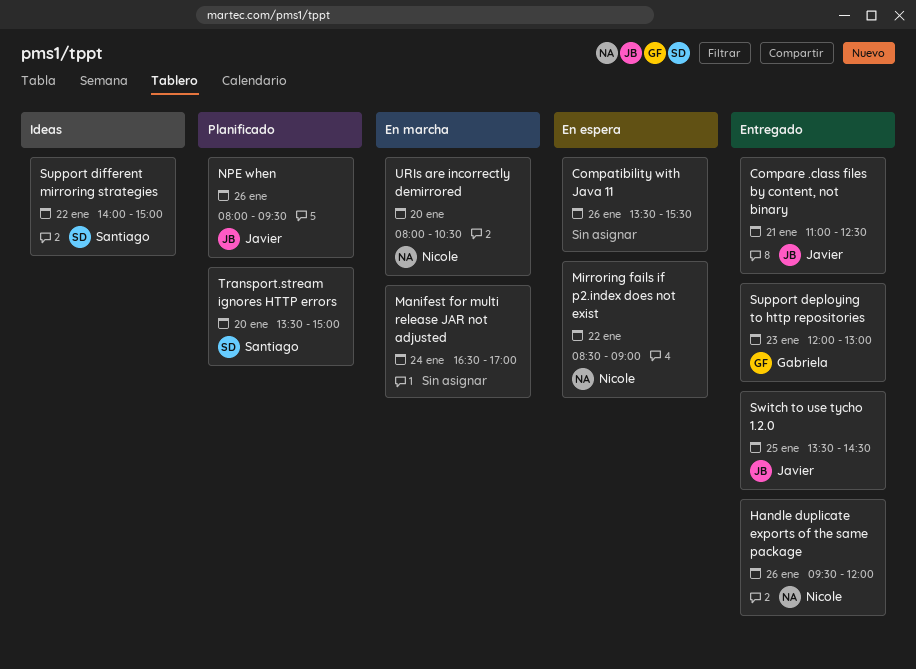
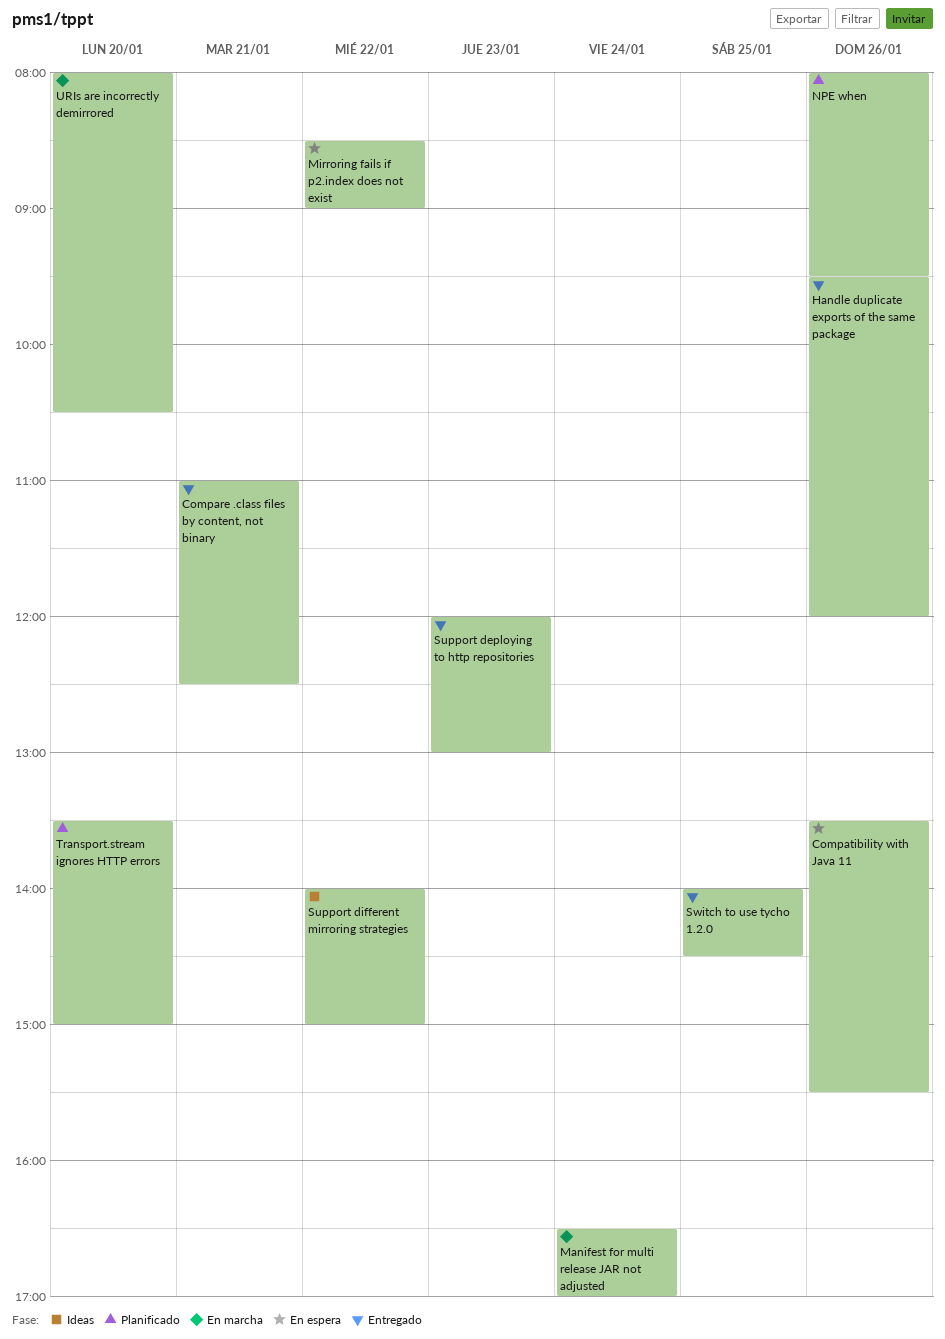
Switch to use tycho 1.2.0, begins: 13:30 -> 14:00

